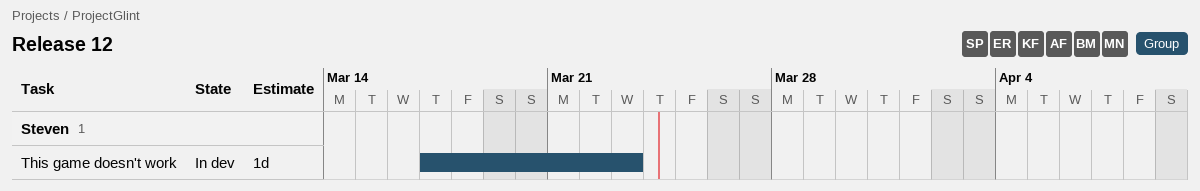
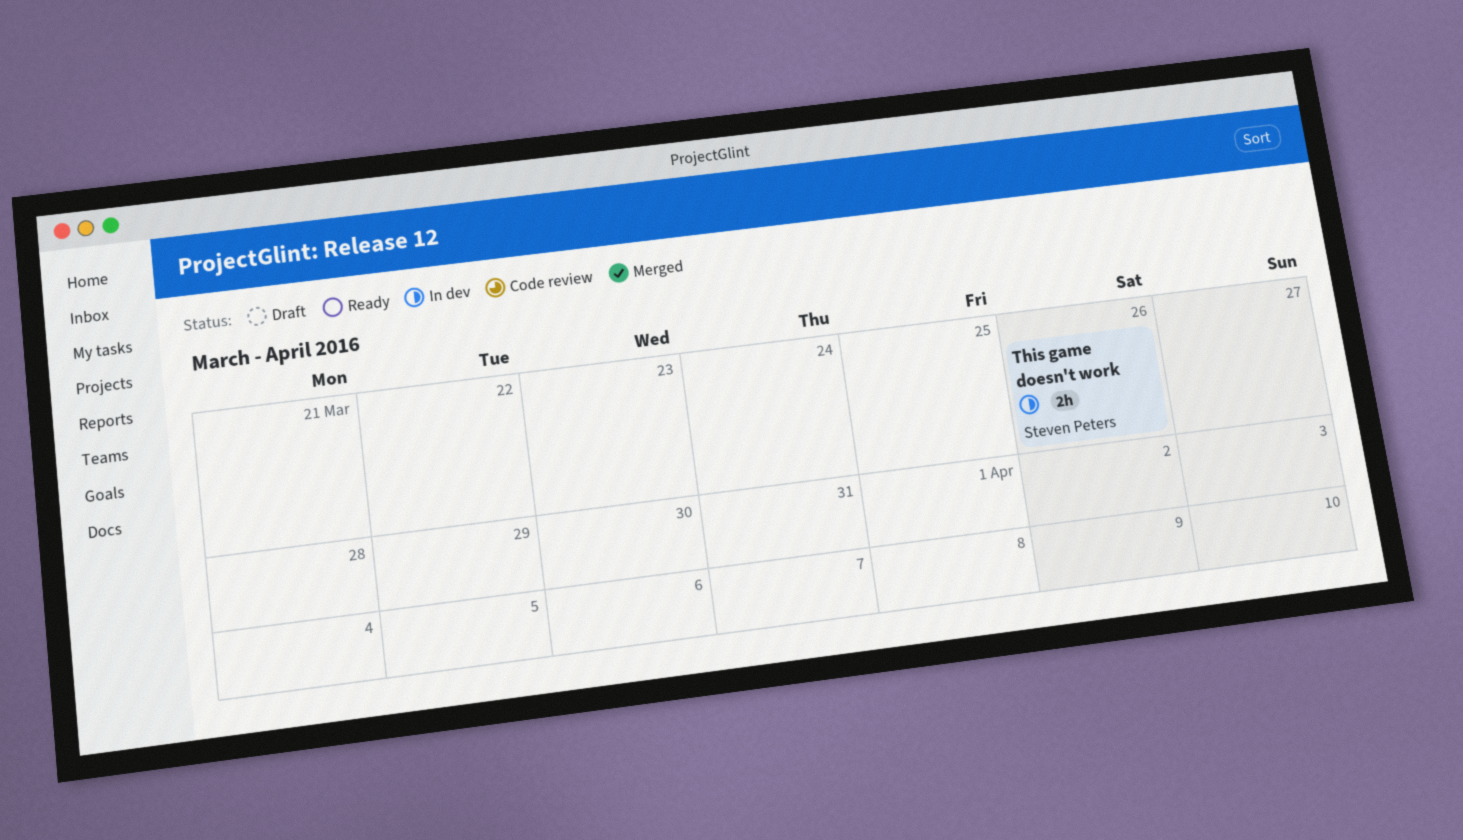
This game doesn't work, estimate: 1d -> 2h
This game doesn't work, due: Mar 23 -> Mar 26

